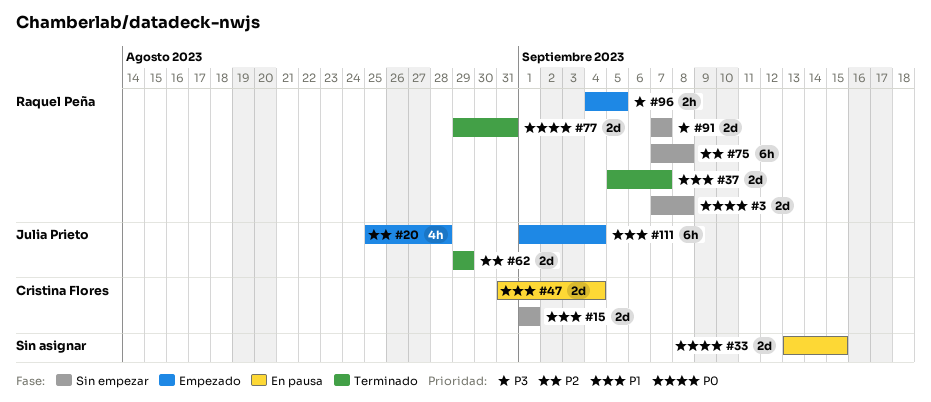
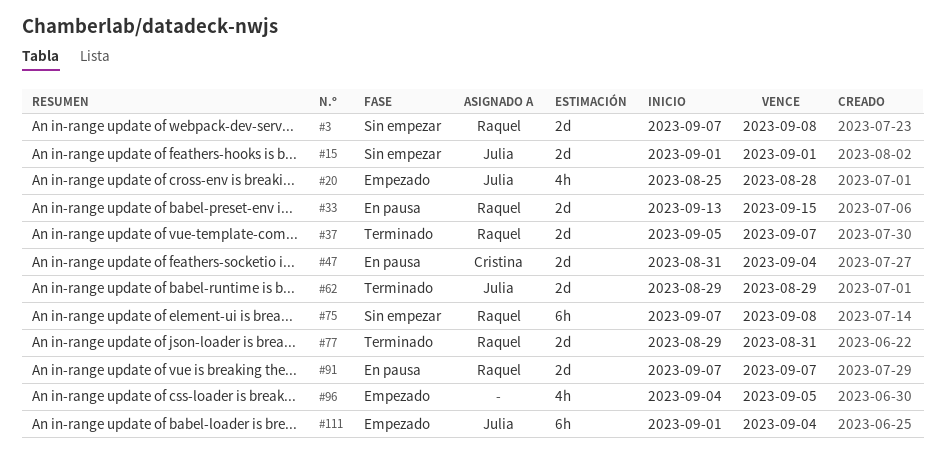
#15, owner: Cristina Flores -> Julia Prieto
#33, owner: none -> Raquel Peña
#91, status: Sin empezar -> En pausa
#96, owner: Raquel Peña -> none
#96, estimate: 2h -> 4h

